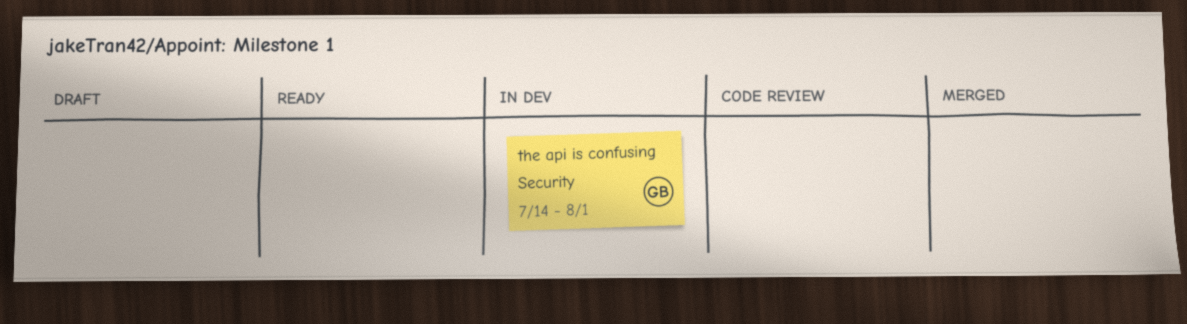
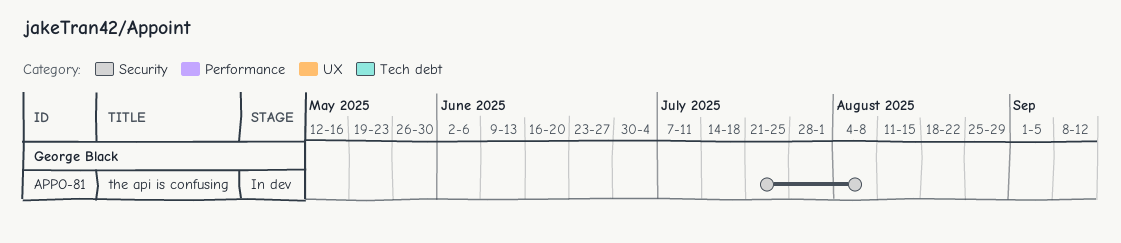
the api is confusing, start: Jul 14 -> Jul 21
the api is confusing, due: Aug 1 -> Aug 8

